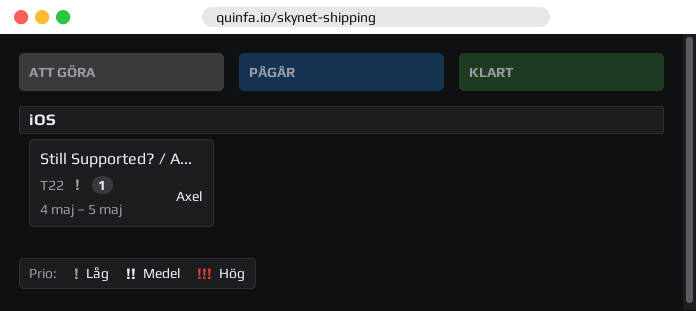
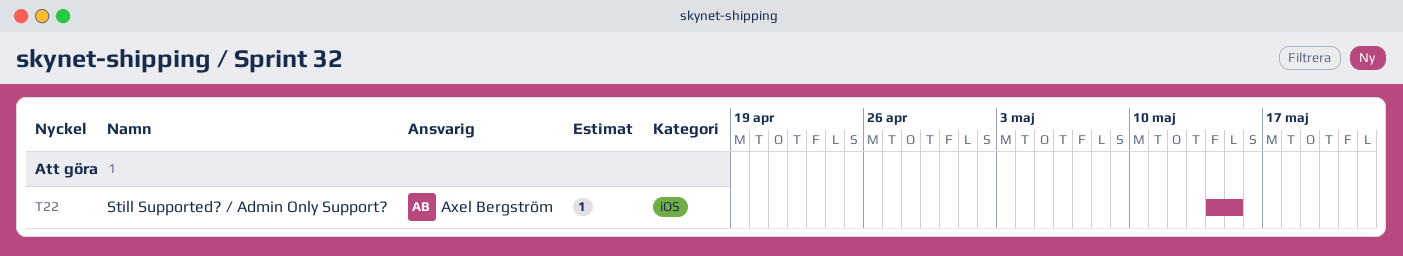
T22, start: May 4 -> May 14
T22, due: May 5 -> May 15

